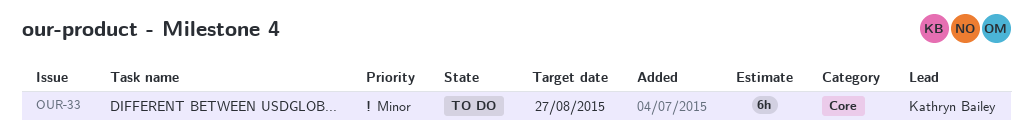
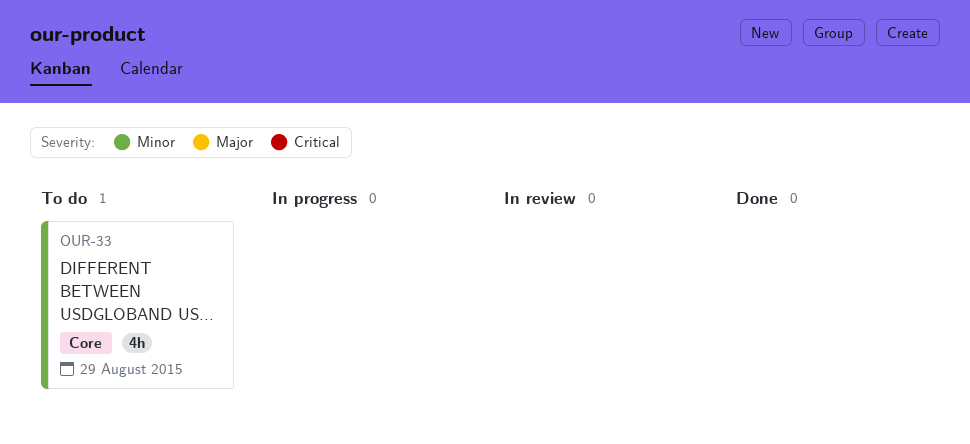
OUR-33, estimate: 6h -> 4h
OUR-33, due: Aug 27 -> Aug 29

